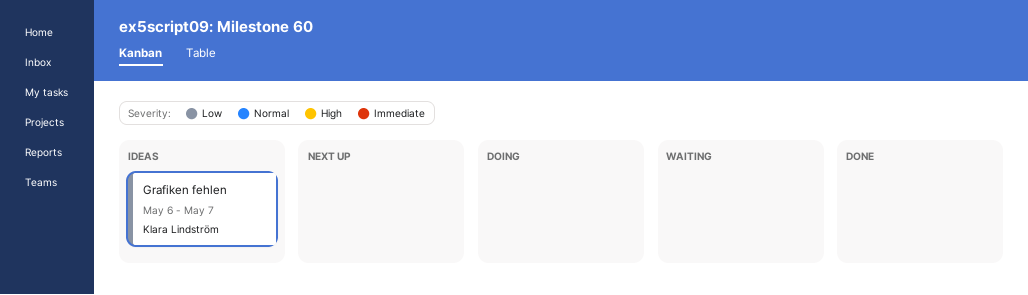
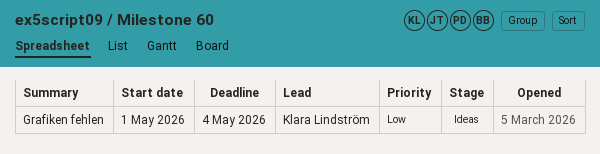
Grafiken fehlen, start: May 6 -> May 1
Grafiken fehlen, due: May 7 -> May 4

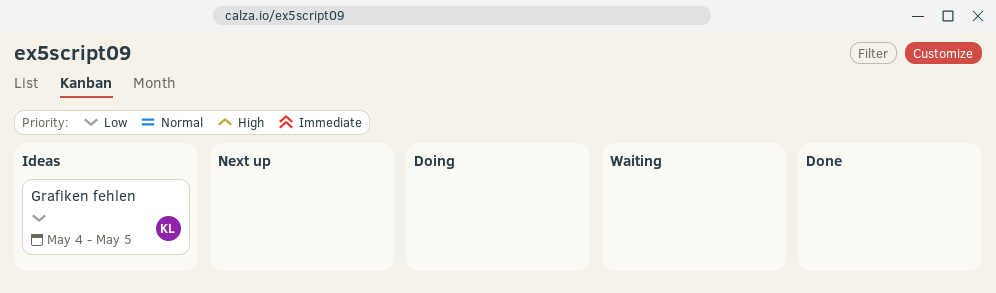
Grafiken fehlen, start: May 1 -> May 4
Grafiken fehlen, due: May 4 -> May 5

